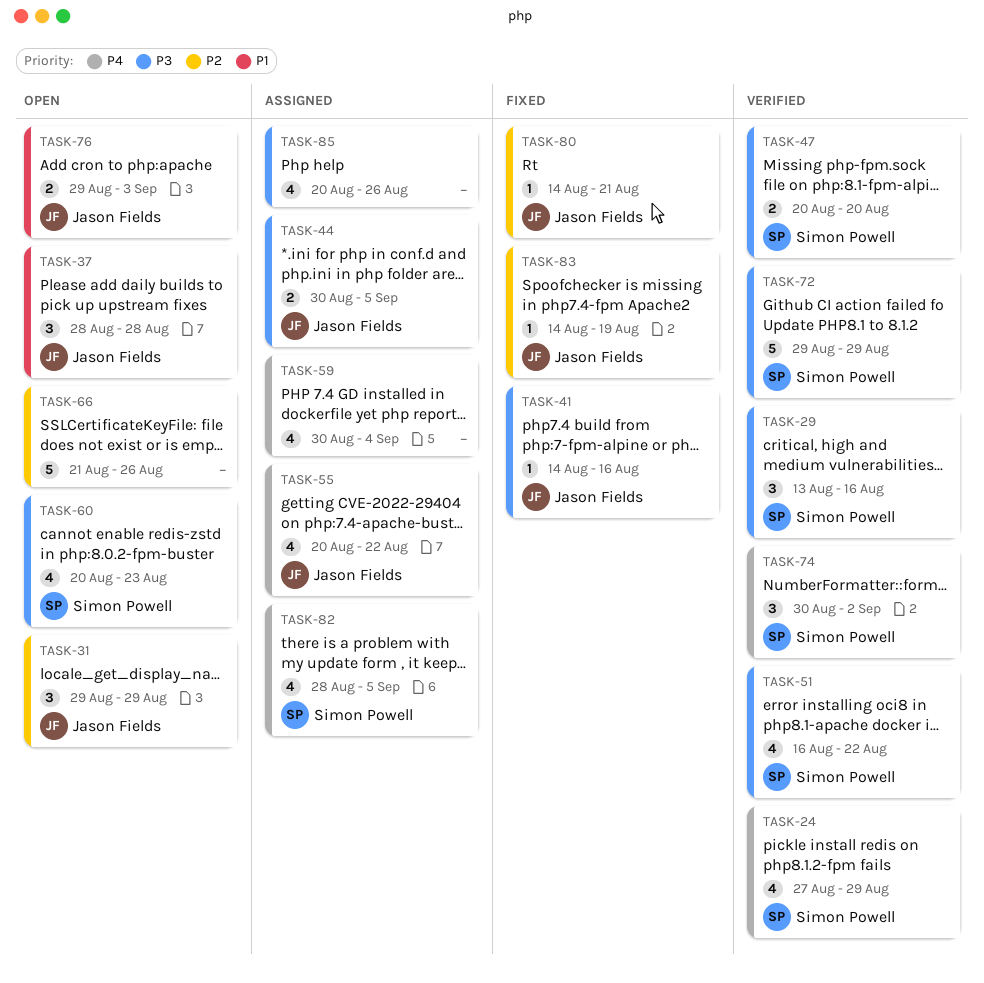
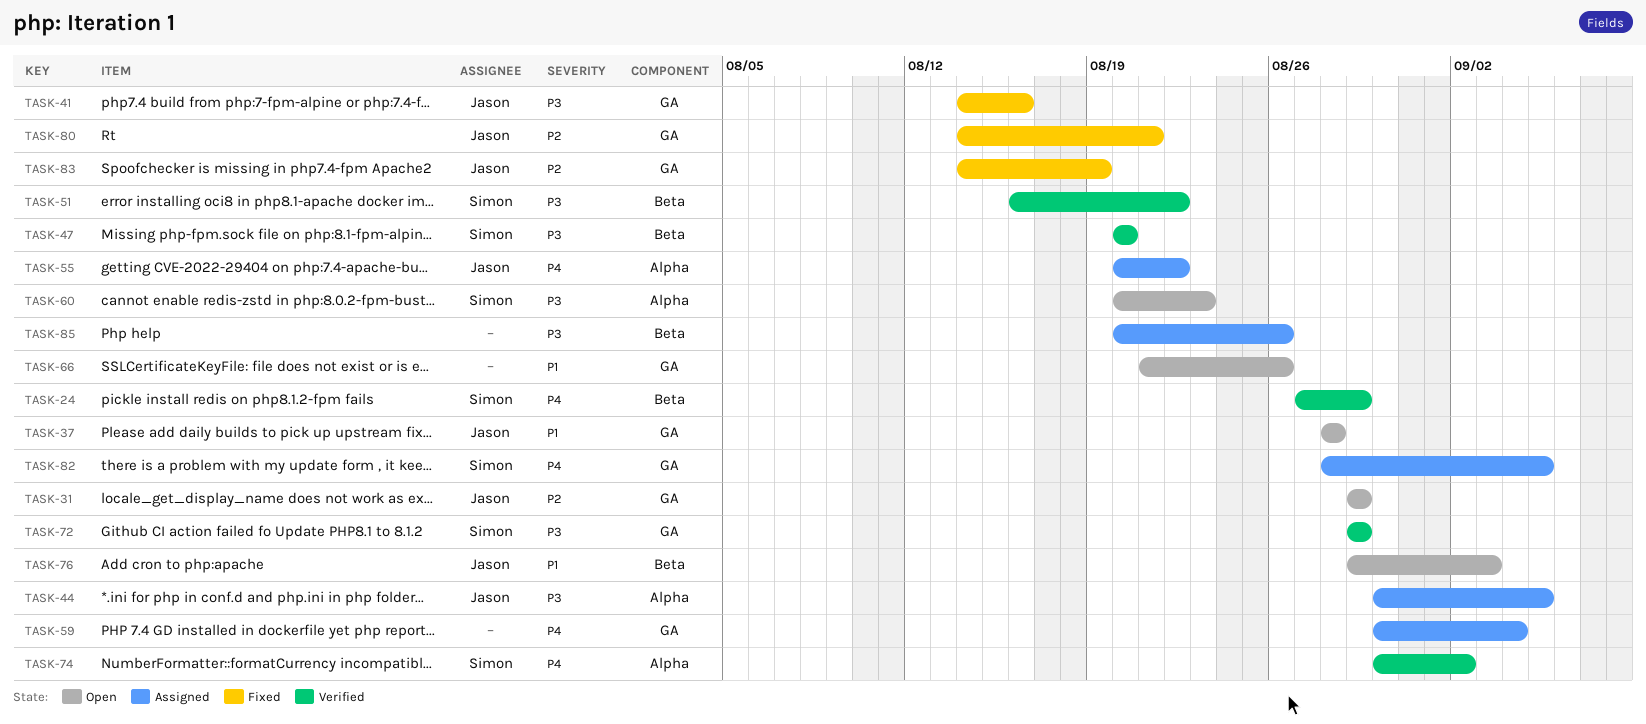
TASK-29: present -> none
TASK-66, priority: P2 -> P1

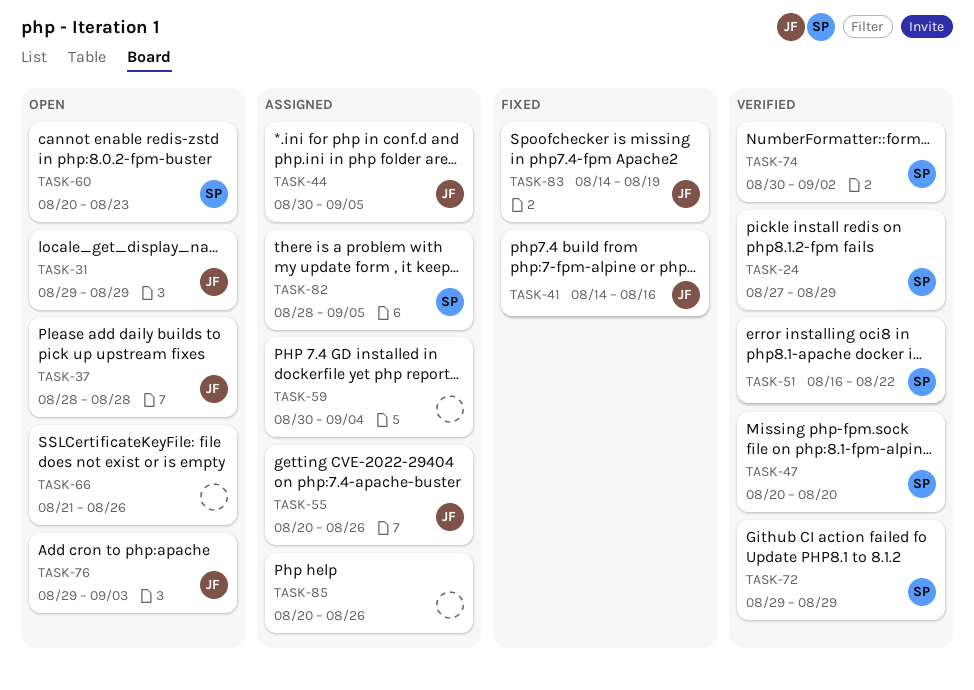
TASK-55, due: Aug 22 -> Aug 26
TASK-80: present -> none

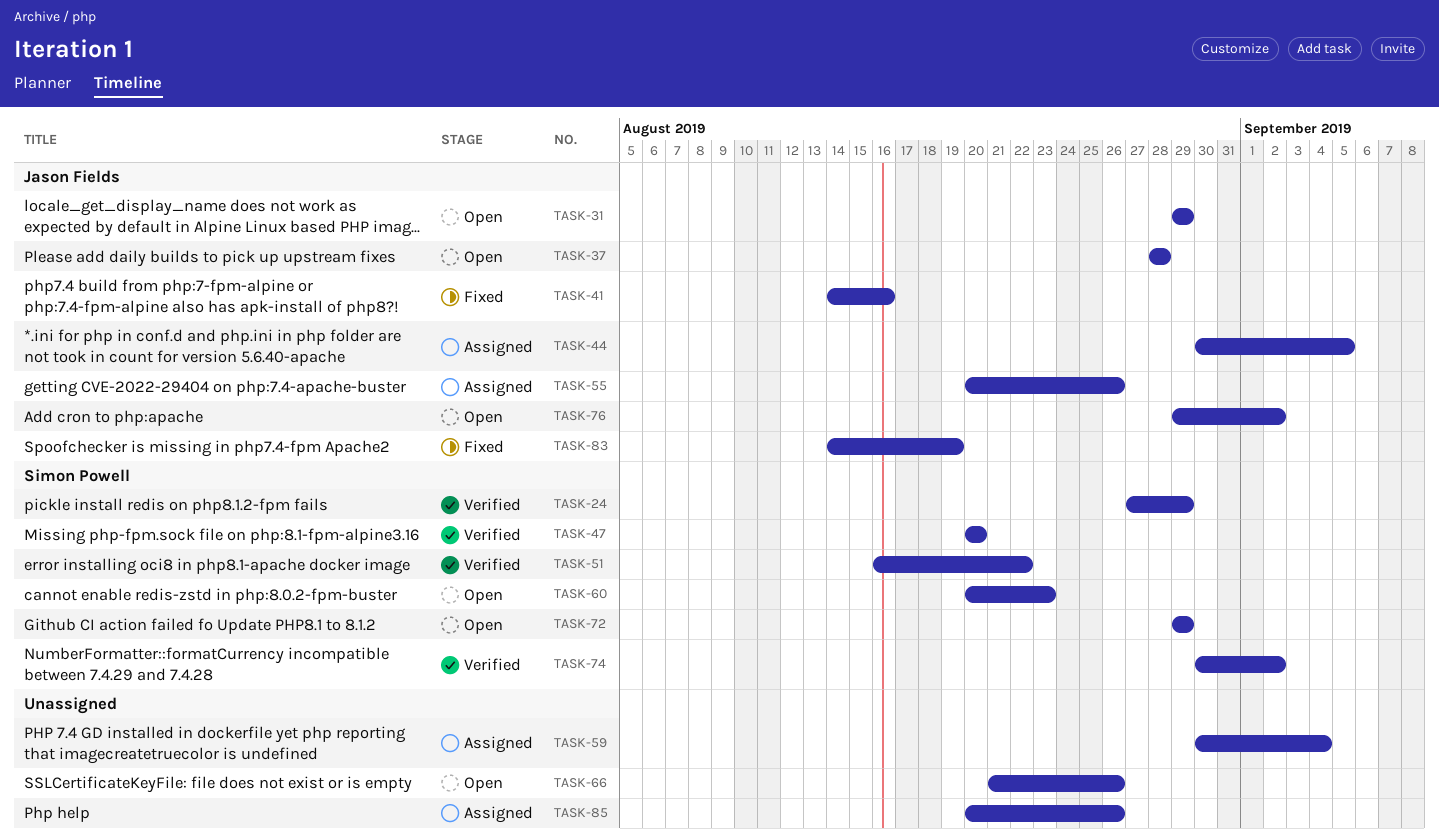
TASK-72, status: Verified -> Open
TASK-76, due: Sep 3 -> Sep 2
TASK-82: present -> none

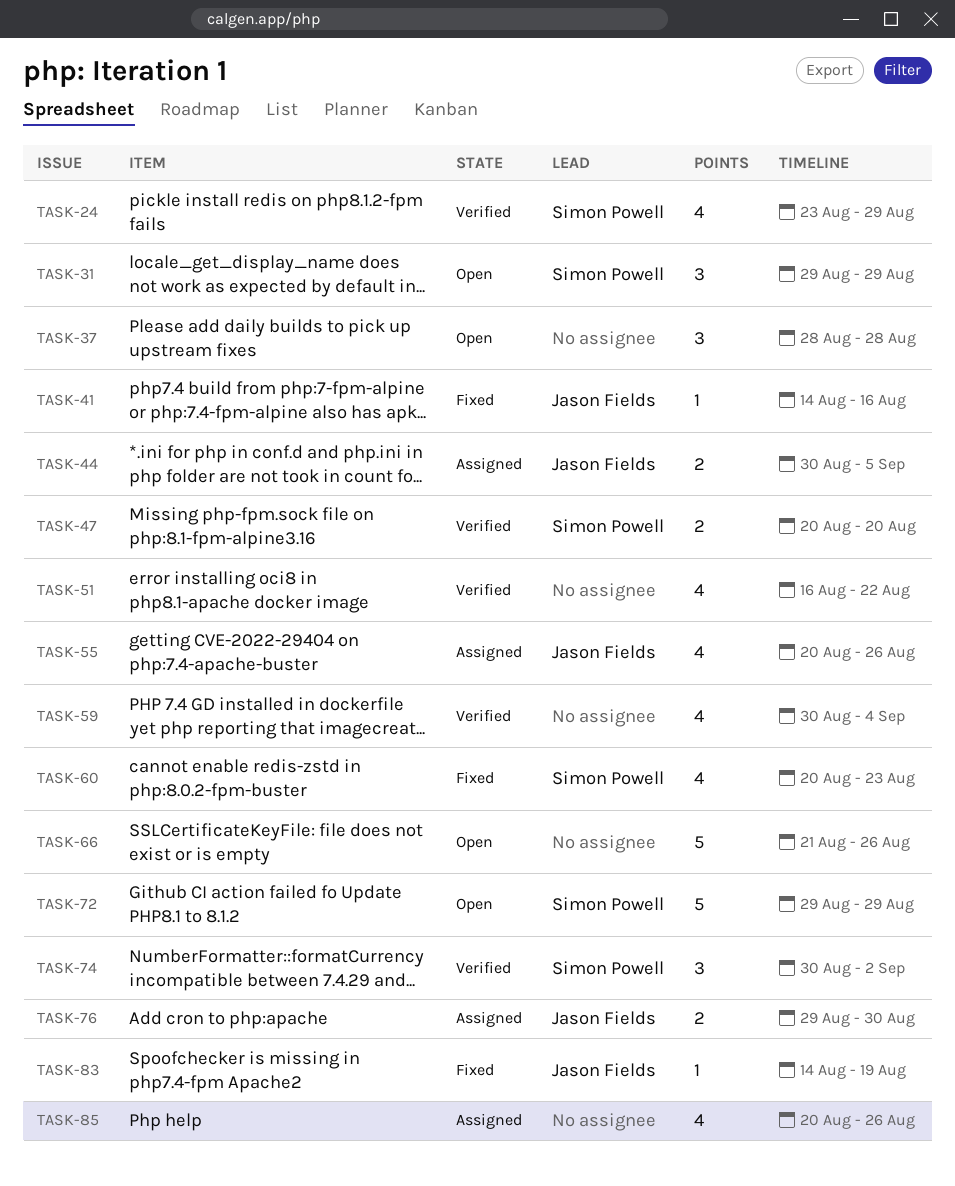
TASK-24, start: Aug 27 -> Aug 23
TASK-31, owner: Jason Fields -> Simon Powell
TASK-37, owner: Jason Fields -> none
TASK-51, owner: Simon Powell -> none
TASK-59, status: Assigned -> Verified
TASK-60, status: Open -> Fixed
TASK-76, status: Open -> Assigned
TASK-76, due: Sep 2 -> Aug 30

